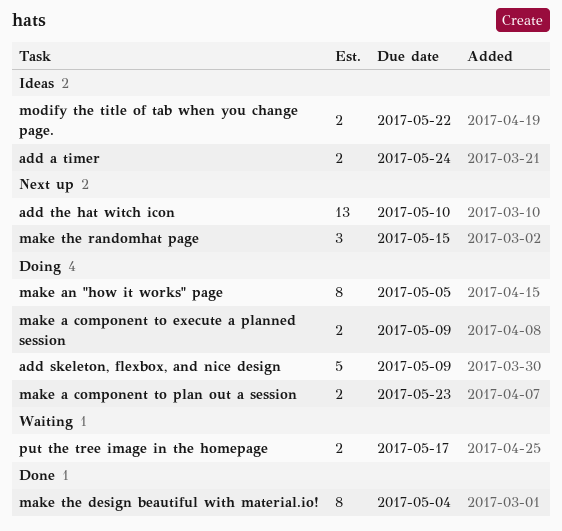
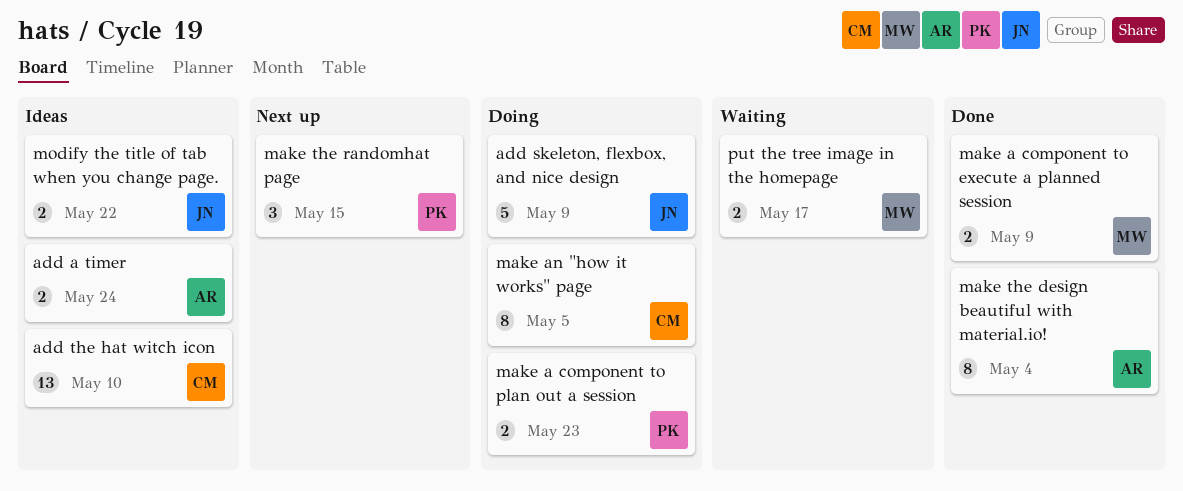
add the hat witch icon, status: Next up -> Ideas
make a component to execute a planned session, status: Doing -> Done

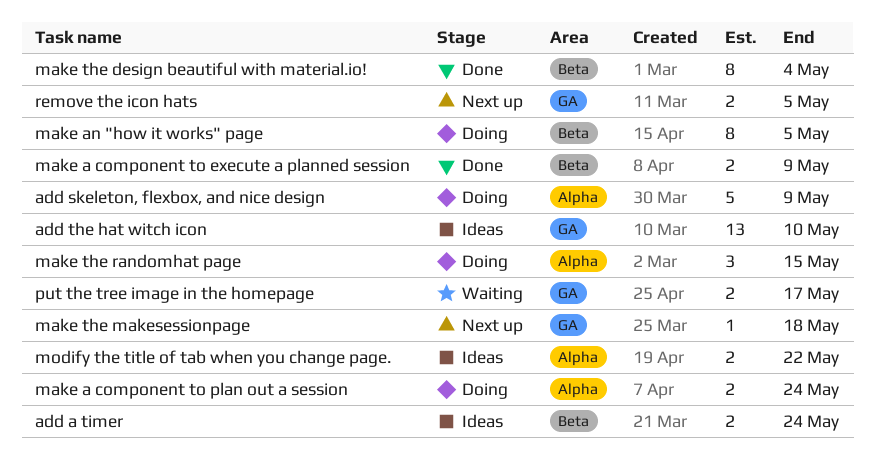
make a component to plan out a session, due: May 23 -> May 24
make the makesessionpage: none -> present
make the randomhat page, status: Next up -> Doing
remove the icon hats: none -> present

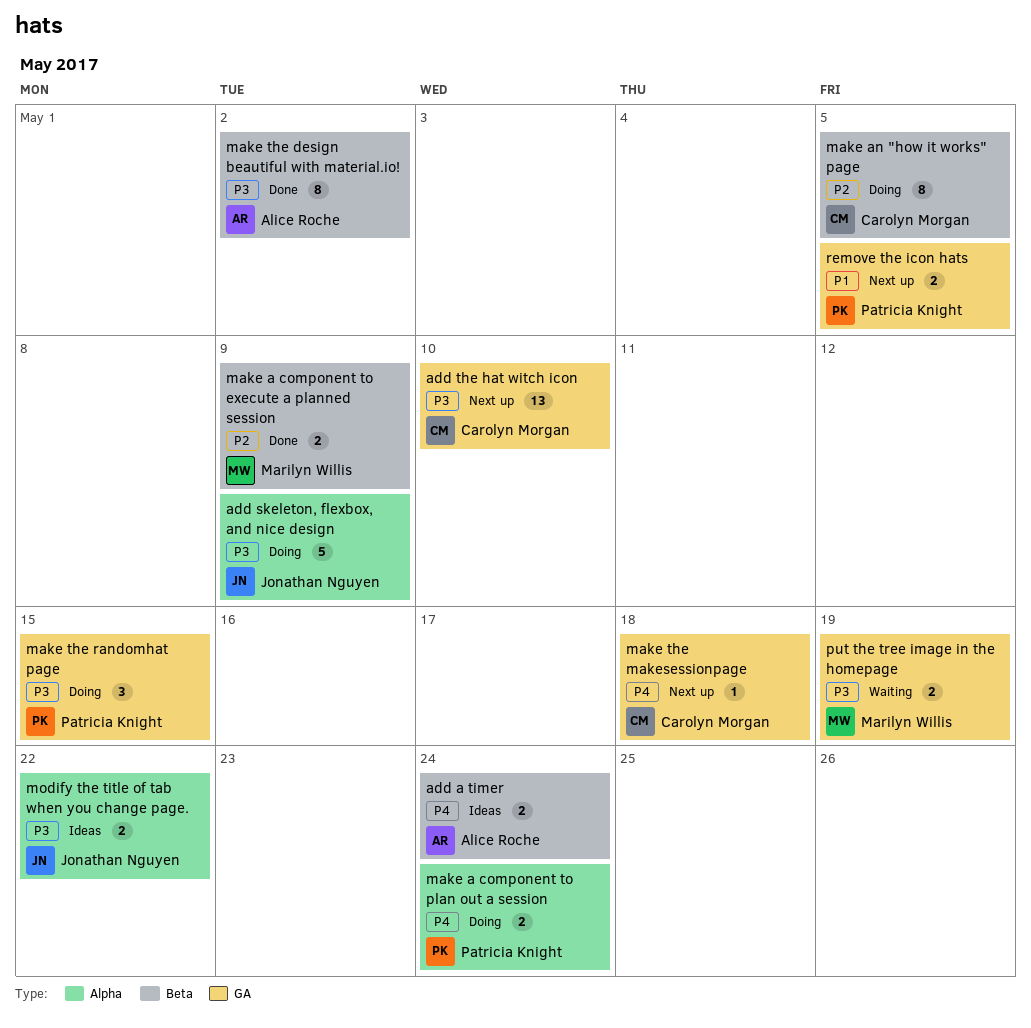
add the hat witch icon, status: Ideas -> Next up
make the design beautiful with material.io!, due: May 4 -> May 2
make the randomhat page, label: Alpha -> GA
put the tree image in the homepage, due: May 17 -> May 19

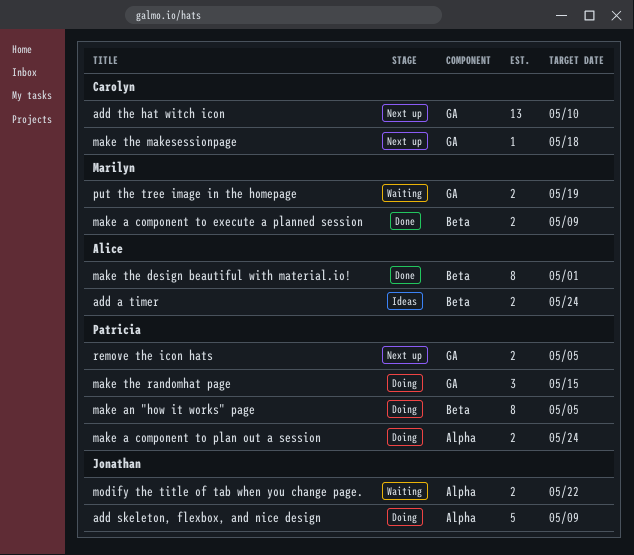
make an "how it works" page, owner: Carolyn Morgan -> Patricia Knight
make the design beautiful with material.io!, due: May 2 -> May 1
modify the title of tab when you change page., status: Ideas -> Waiting

